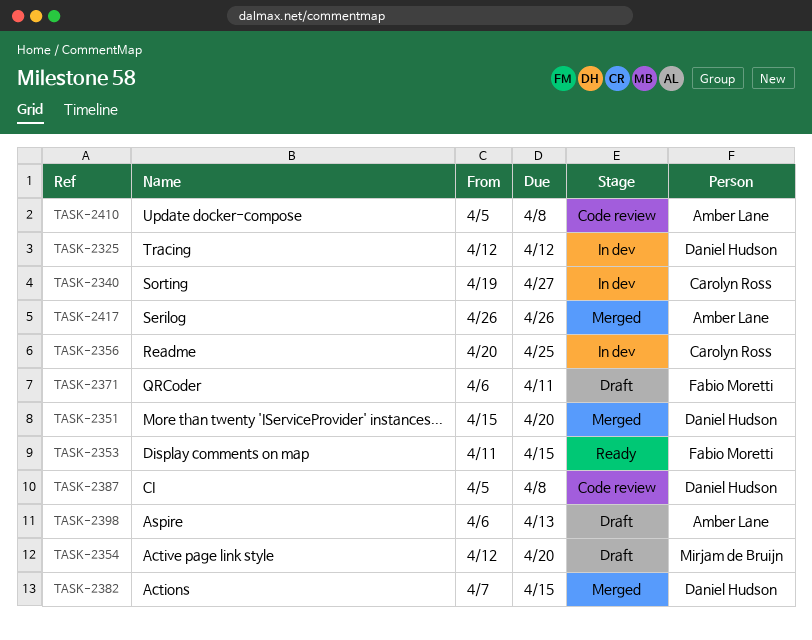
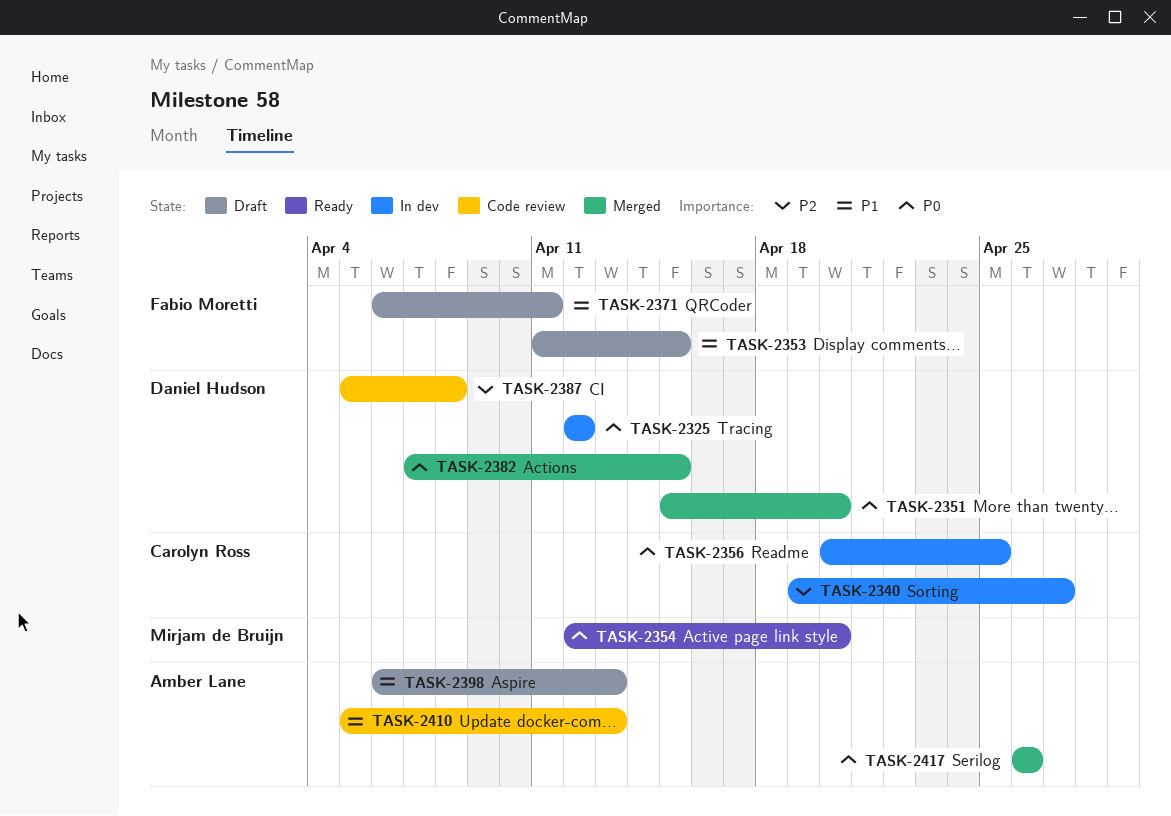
TASK-2353, status: Ready -> Draft
TASK-2354, status: Draft -> Ready
TASK-2410, due: Apr 8 -> Apr 13

